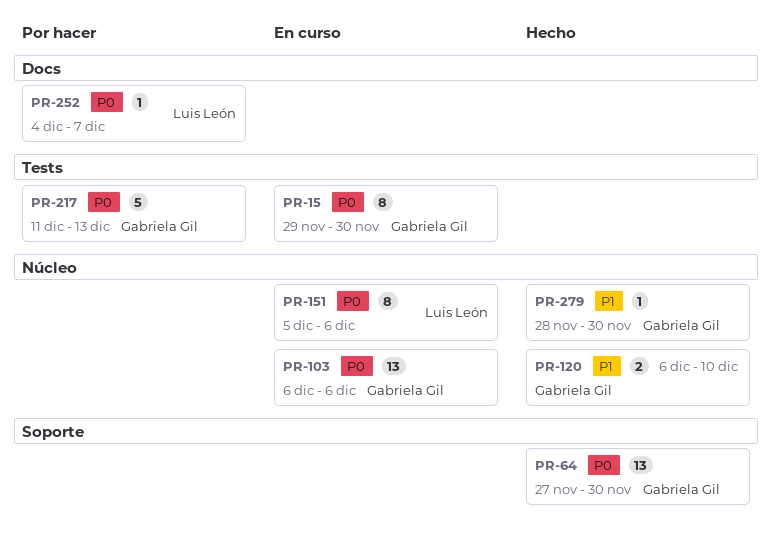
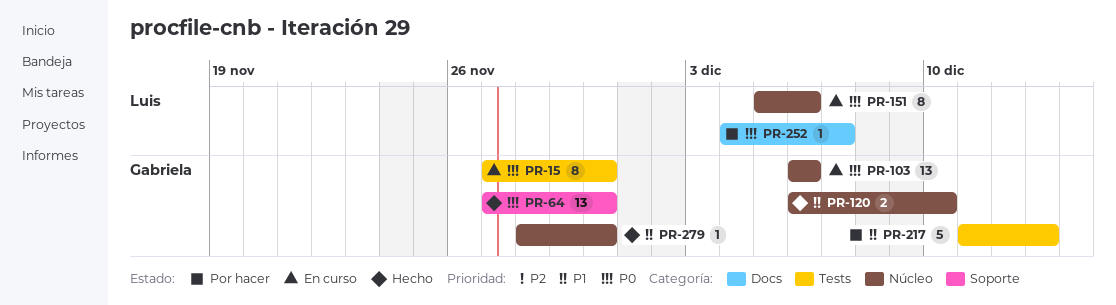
PR-15, start: Nov 29 -> Nov 27
PR-217, priority: P0 -> P1

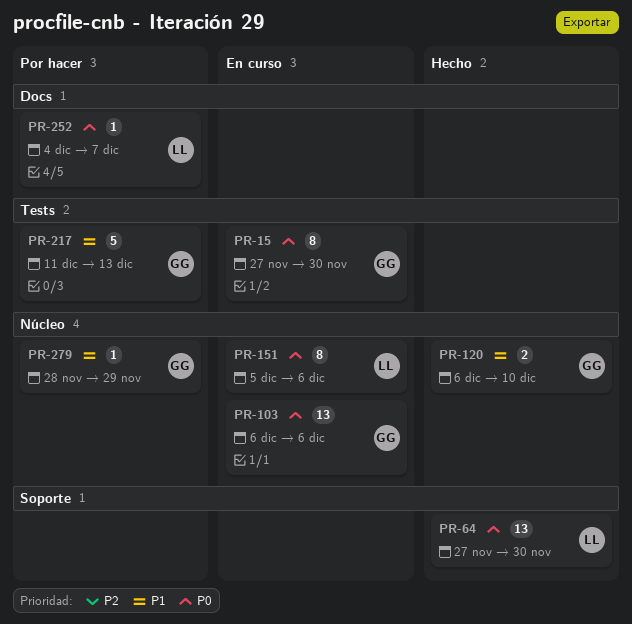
PR-64, owner: Gabriela -> Luis
PR-279, status: Hecho -> Por hacer
PR-279, due: Nov 30 -> Nov 29

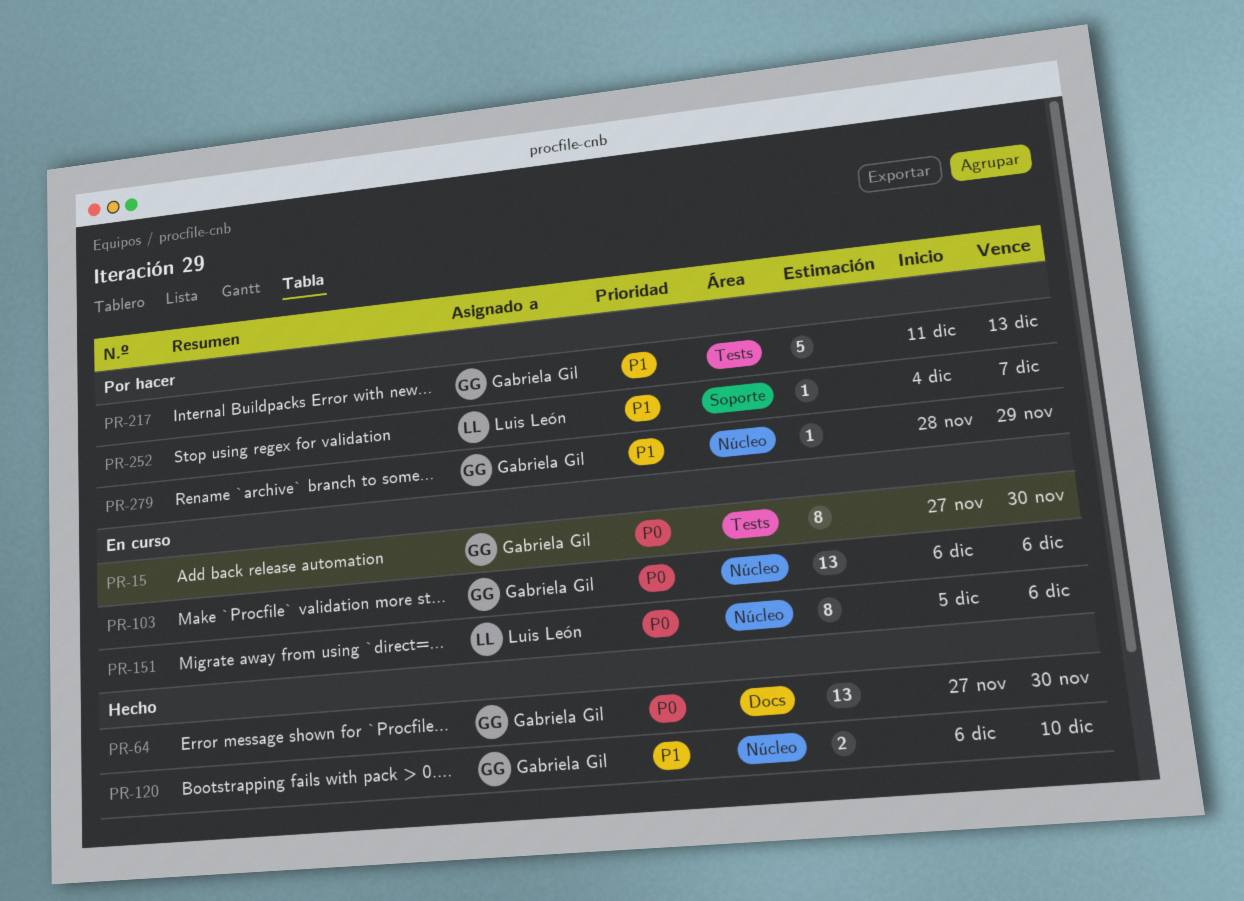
PR-64, owner: Luis León -> Gabriela Gil
PR-64, label: Soporte -> Docs
PR-252, priority: P0 -> P1
PR-252, label: Docs -> Soporte

